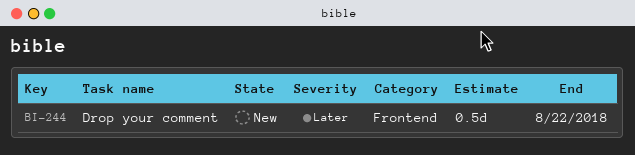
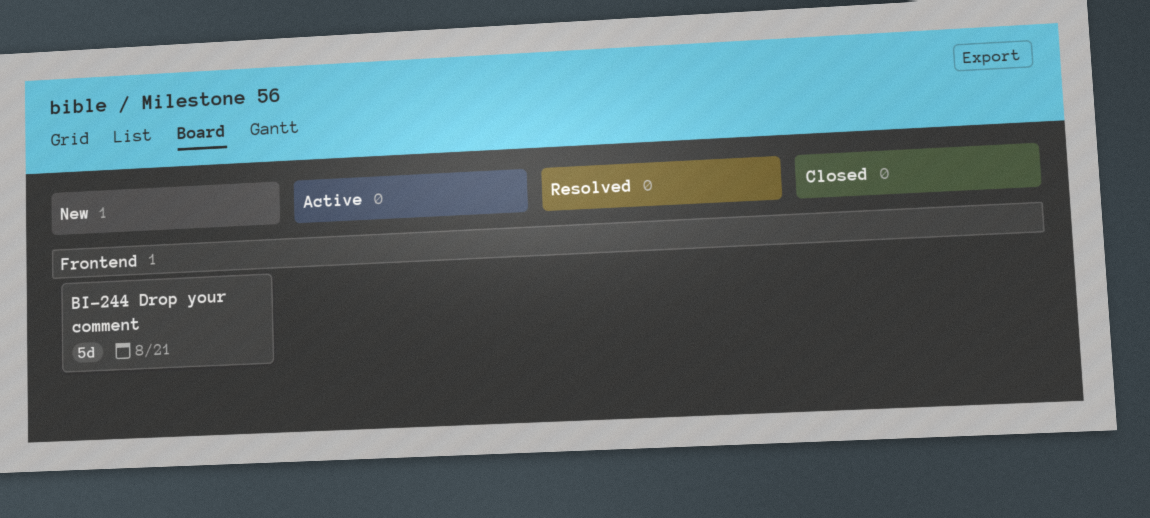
BI-244, estimate: 0.5d -> 5d
BI-244, due: Aug 22 -> Aug 21

